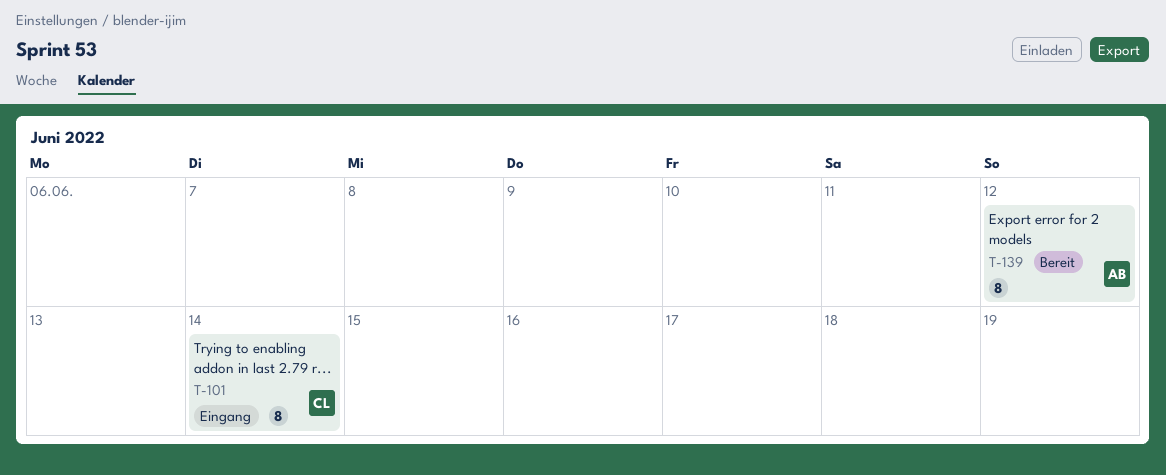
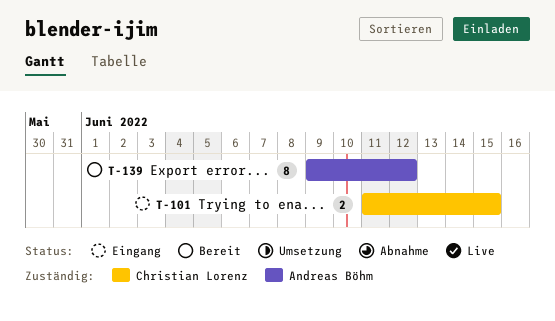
T-101, estimate: 8 -> 2
T-101, due: Jun 14 -> Jun 15

